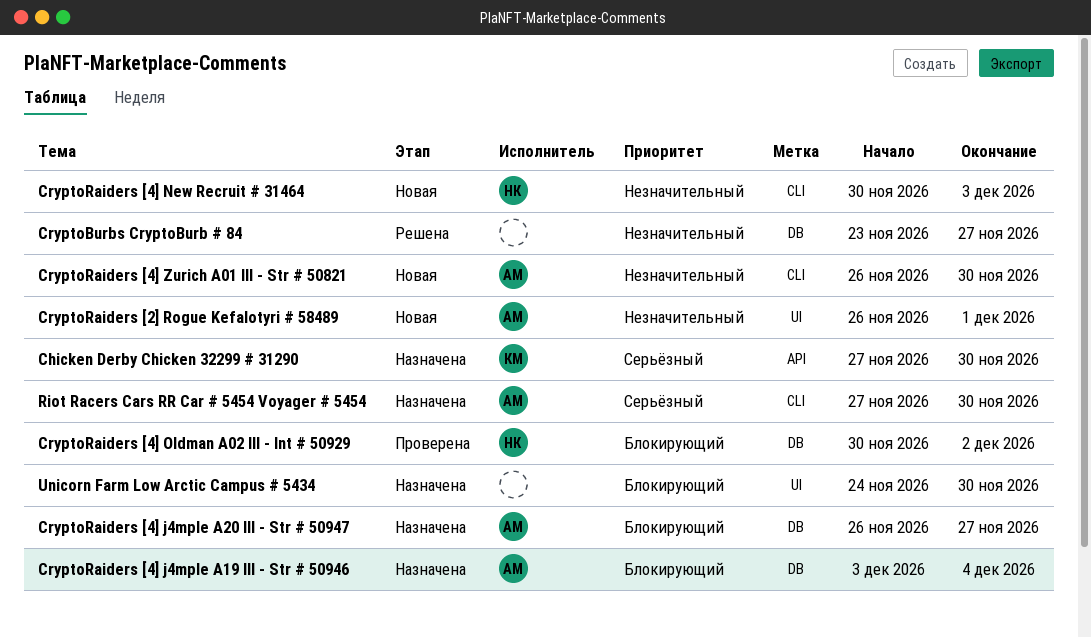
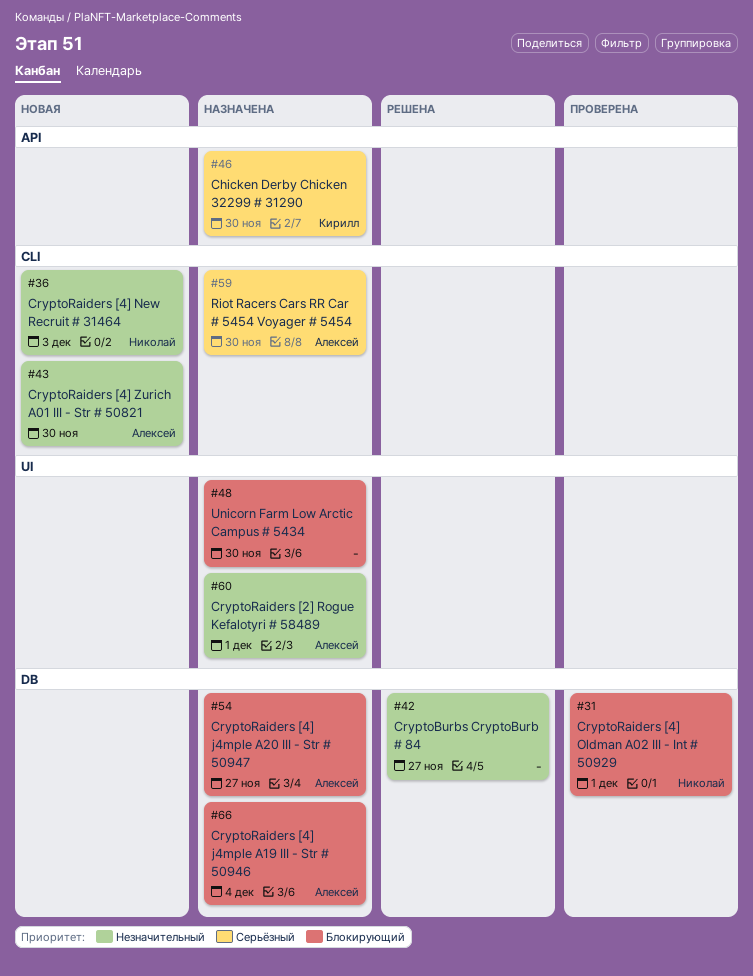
CryptoRaiders [2] Rogue Kefalotyri # 58489, status: Новая -> Назначена
CryptoRaiders [4] Oldman A02 III - Int # 50929, due: Dec 2 -> Dec 1

